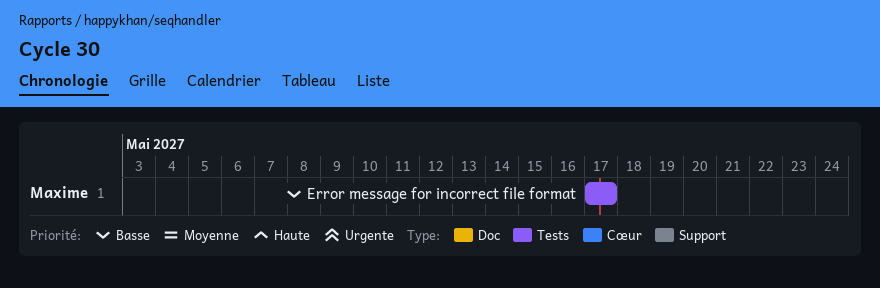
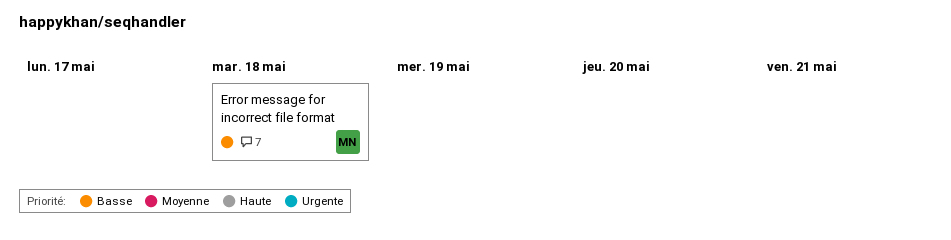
Error message for incorrect file format, due: May 17 -> May 18

